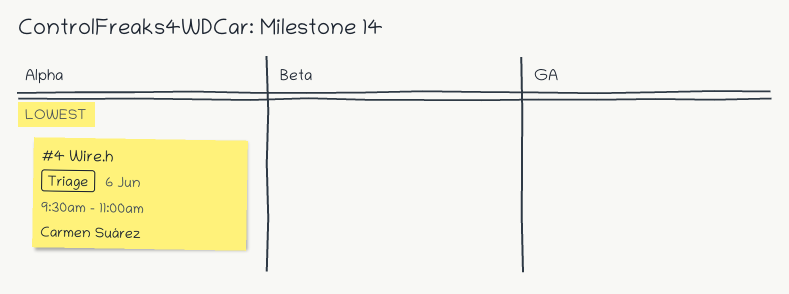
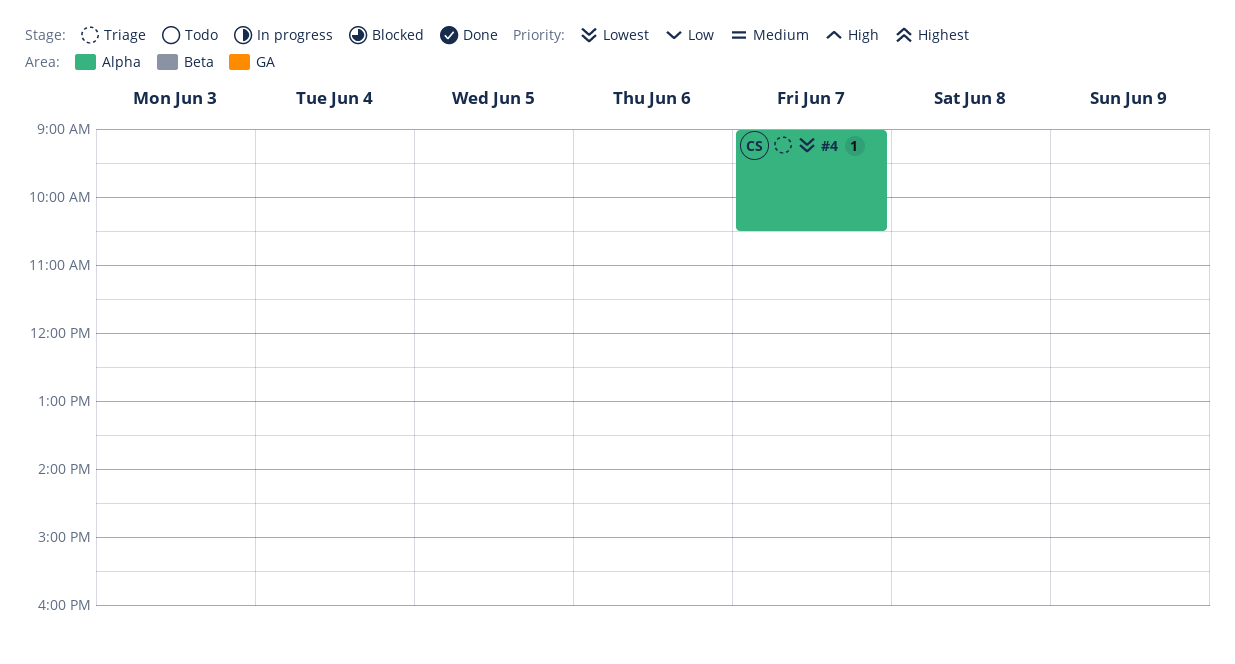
#4, day: Jun 6 -> Jun 7
#4, begins: 09:30 -> 09:00
#4, ends: 11:00 -> 10:30

